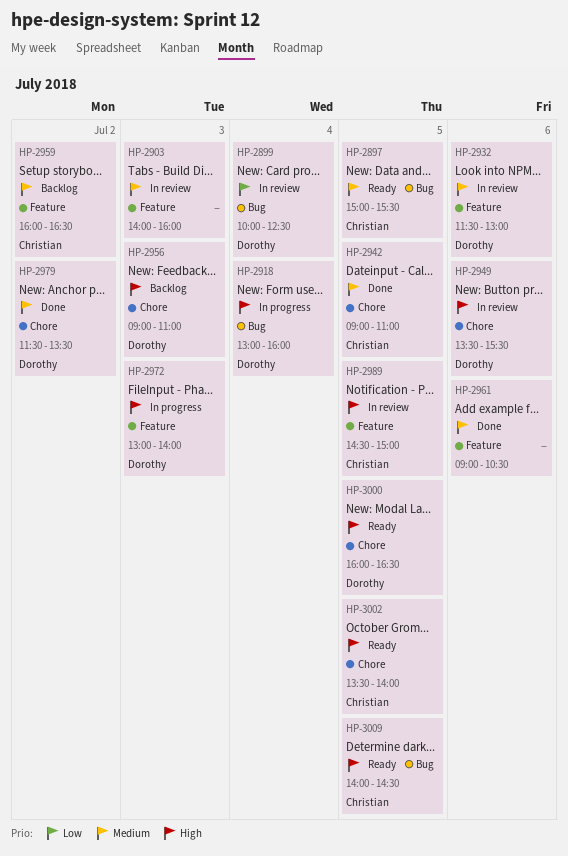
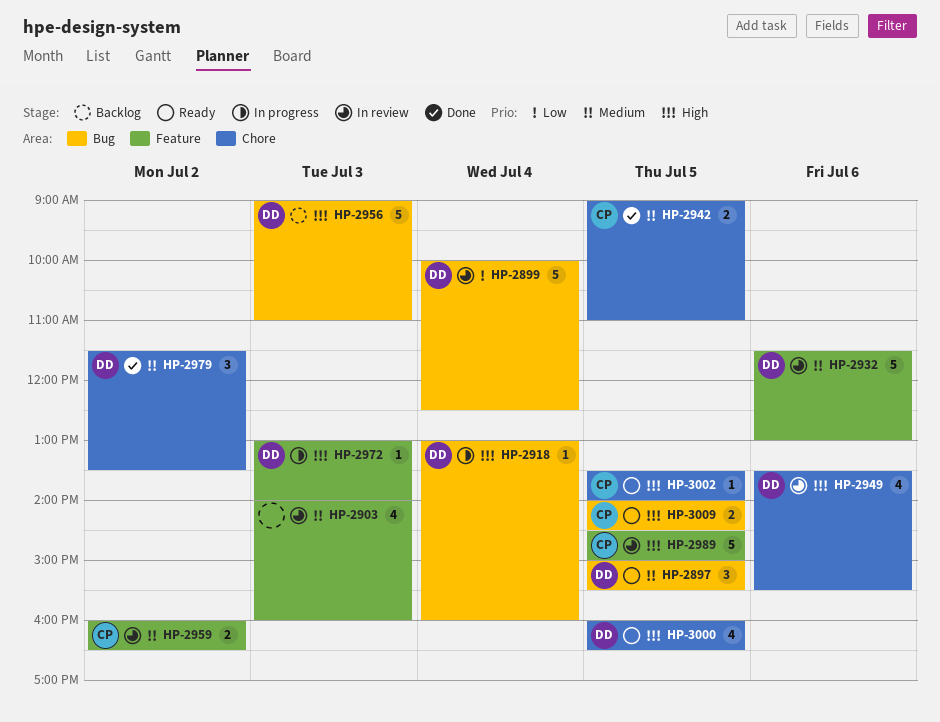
HP-2897, owner: Christian -> Dorothy
HP-2956, label: Chore -> Bug
HP-2959, status: Backlog -> In review
HP-2961: present -> none

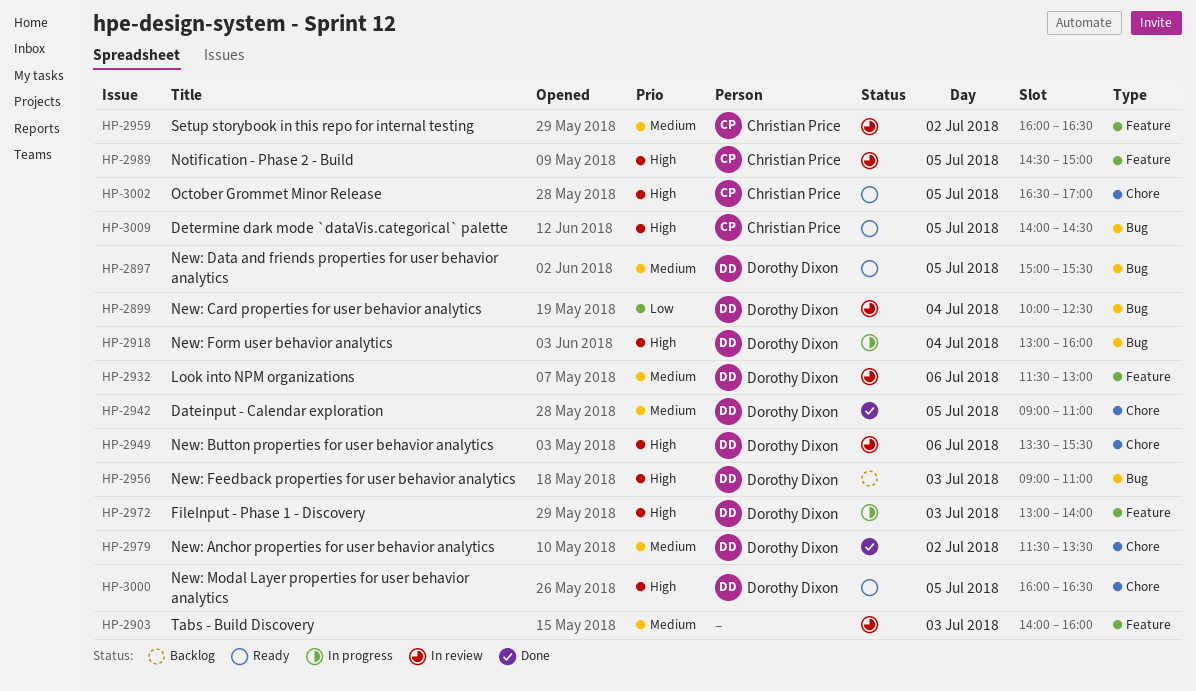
HP-2942, owner: Christian Price -> Dorothy Dixon
HP-3002, begins: 13:30 -> 16:30
HP-3002, ends: 14:00 -> 17:00

